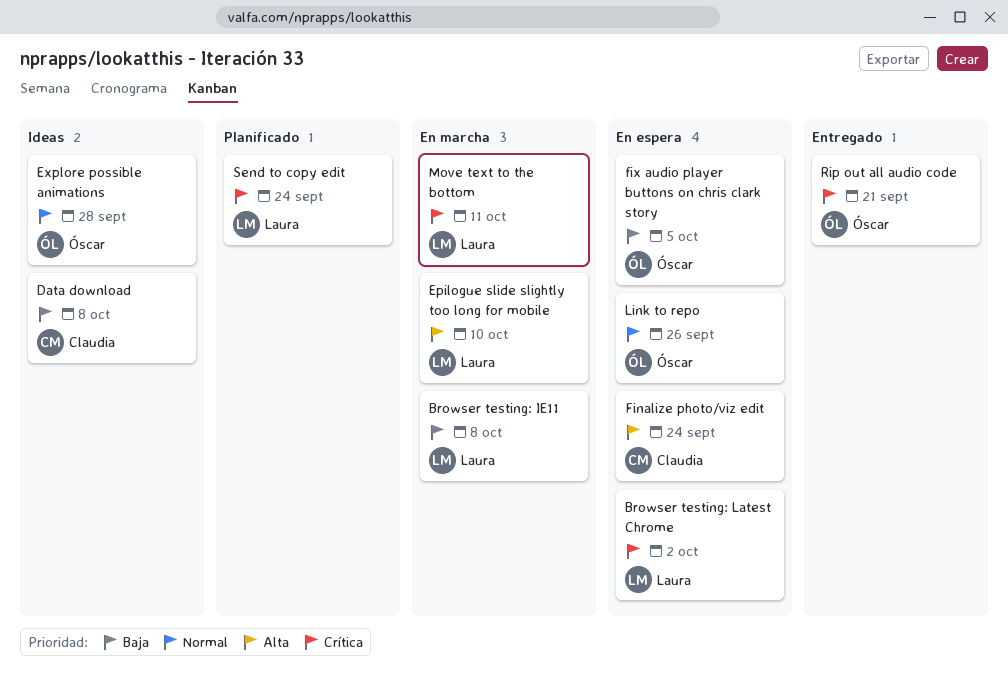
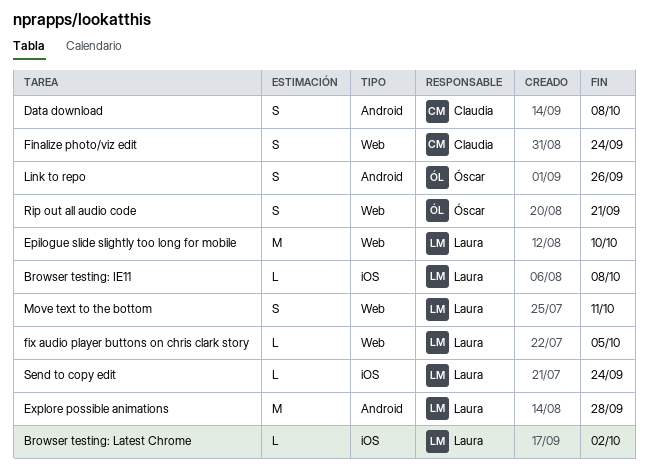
Explore possible animations, owner: Óscar -> Laura
fix audio player buttons on chris clark story, owner: Óscar -> Laura

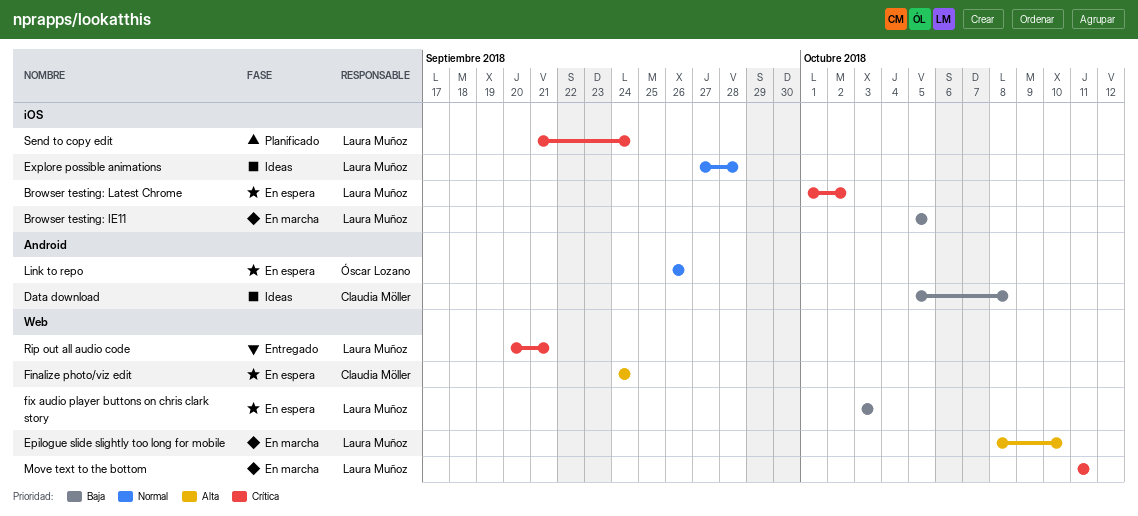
Browser testing: IE11, due: Oct 8 -> Oct 5
Explore possible animations, label: Android -> iOS
fix audio player buttons on chris clark story, due: Oct 5 -> Oct 3
Rip out all audio code, owner: Óscar Lozano -> Laura Muñoz

